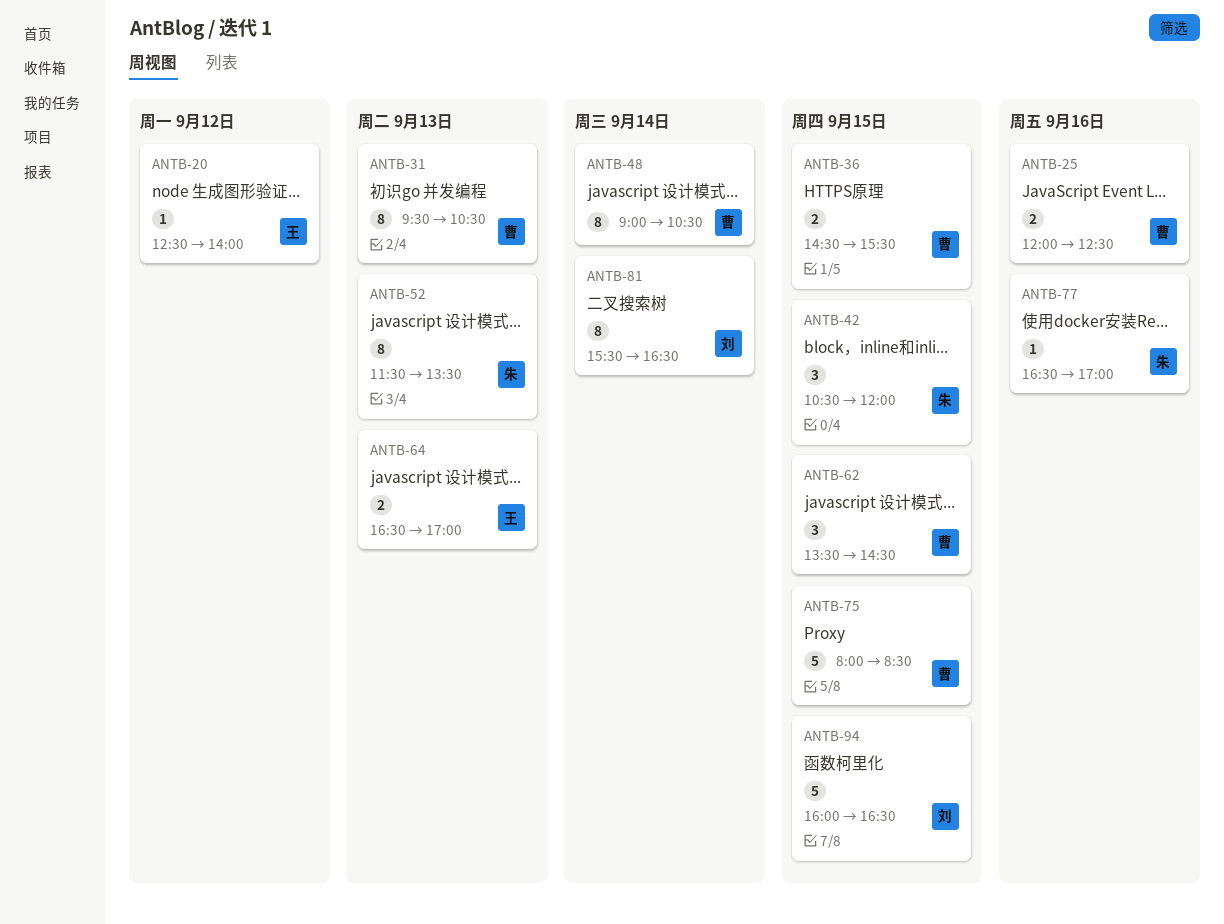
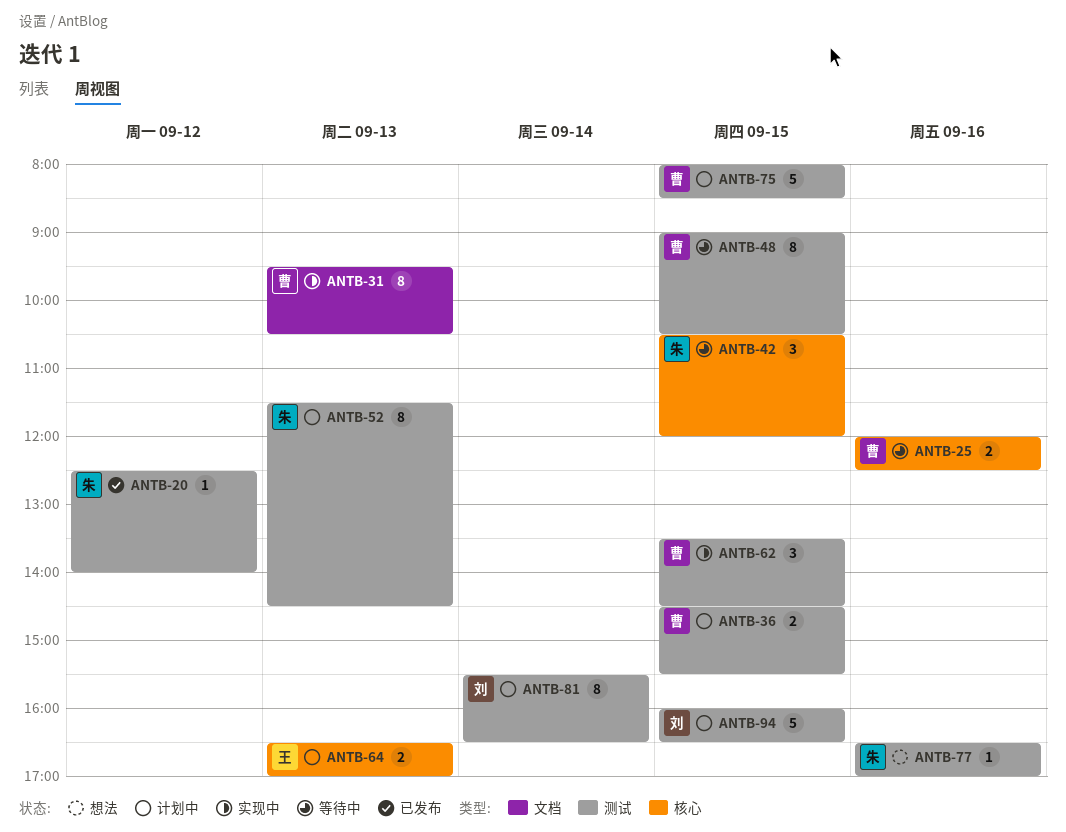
ANTB-20, owner: 王 -> 朱
ANTB-48, day: Sep 14 -> Sep 15
ANTB-52, ends: 13:30 -> 14:30

